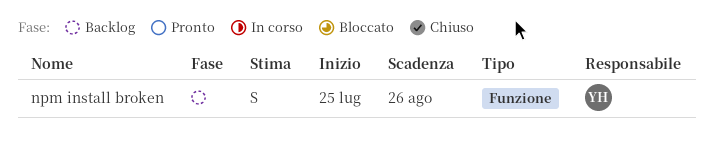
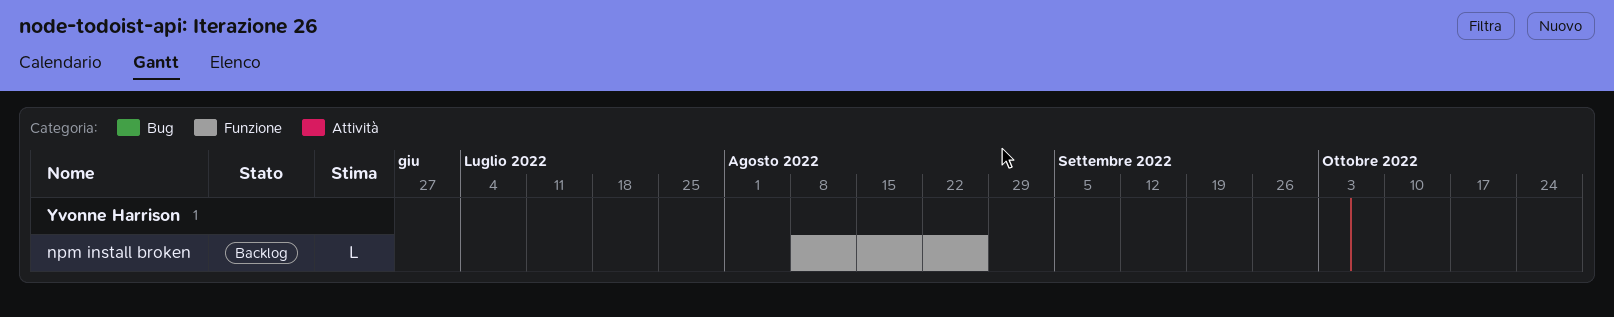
npm install broken, estimate: S -> L
npm install broken, start: Jul 25 -> Aug 8

